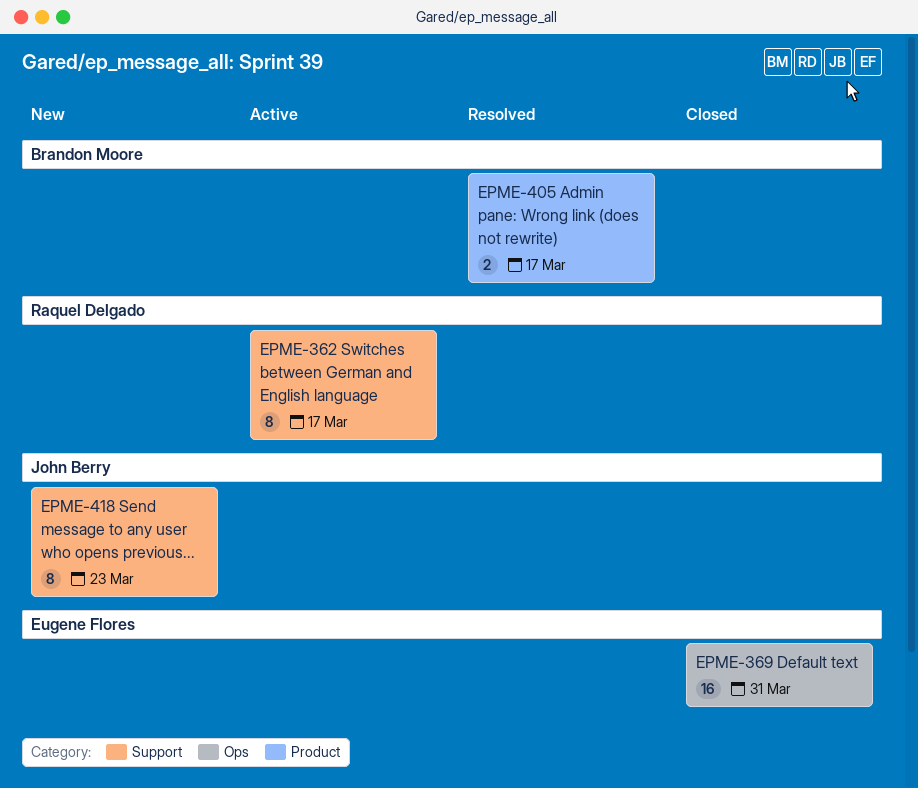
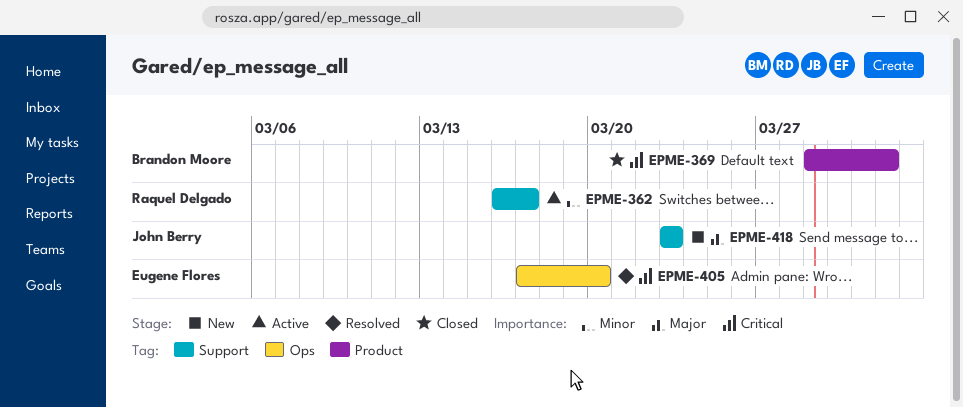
EPME-369, owner: Eugene Flores -> Brandon Moore
EPME-369, label: Ops -> Product
EPME-369, due: Mar 31 -> Apr 1
EPME-405, owner: Brandon Moore -> Eugene Flores
EPME-405, label: Product -> Ops
EPME-405, due: Mar 17 -> Mar 20

